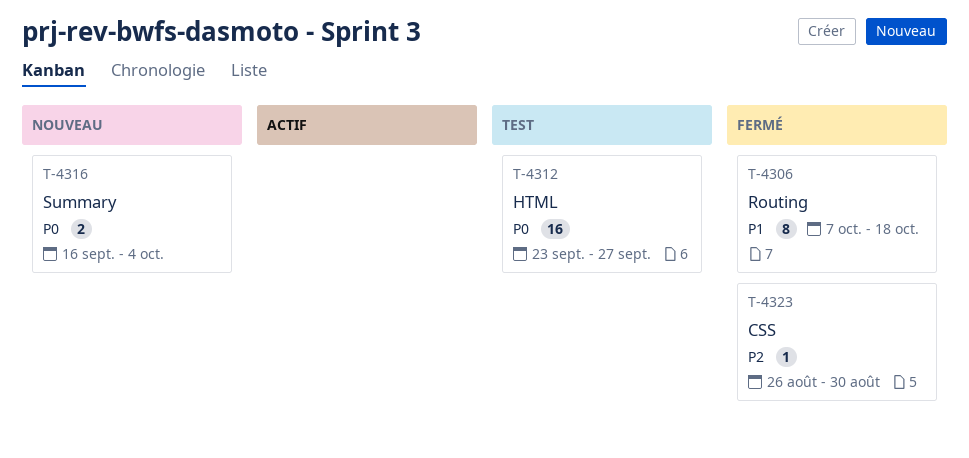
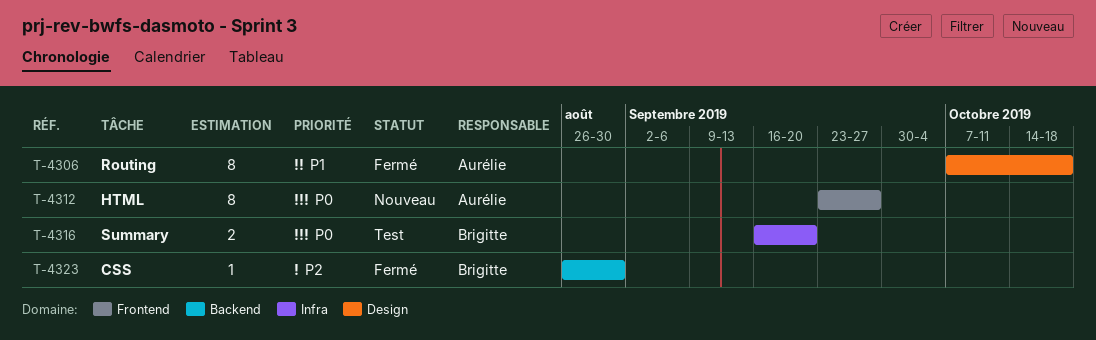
T-4312, status: Test -> Nouveau
T-4312, estimate: 16 -> 8
T-4316, status: Nouveau -> Test
T-4316, due: Oct 4 -> Sep 20

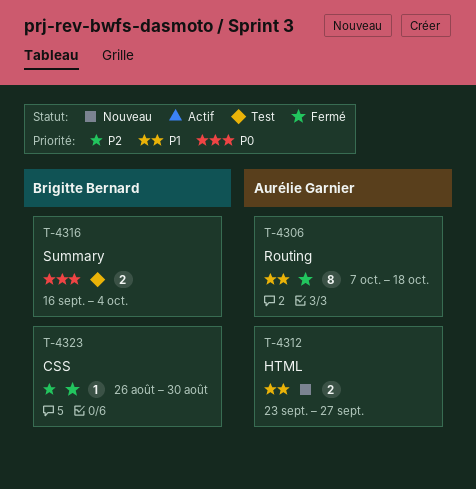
T-4312, priority: P0 -> P1
T-4312, estimate: 8 -> 2
T-4316, due: Sep 20 -> Oct 4

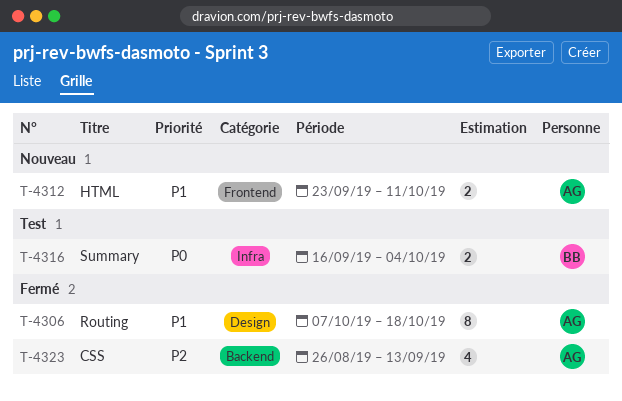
T-4312, due: Sep 27 -> Oct 11
T-4323, owner: Brigitte Bernard -> Aurélie Garnier
T-4323, estimate: 1 -> 4
T-4323, due: Aug 30 -> Sep 13

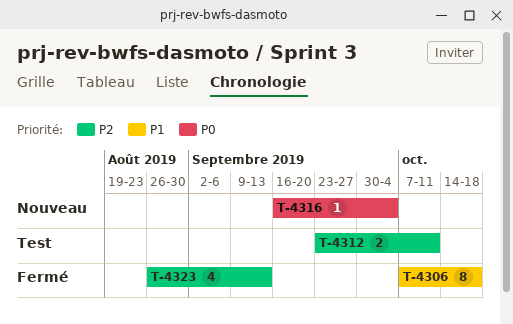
T-4312, status: Nouveau -> Test
T-4312, priority: P1 -> P2
T-4316, status: Test -> Nouveau
T-4316, estimate: 2 -> 1

